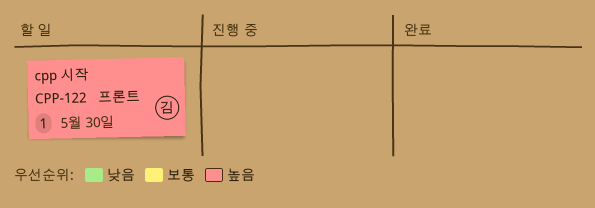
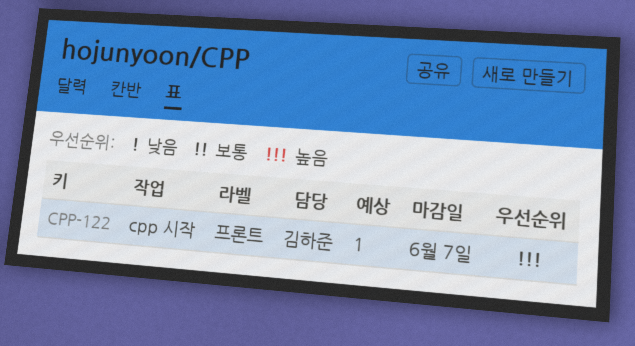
CPP-122, due: May 30 -> Jun 7

